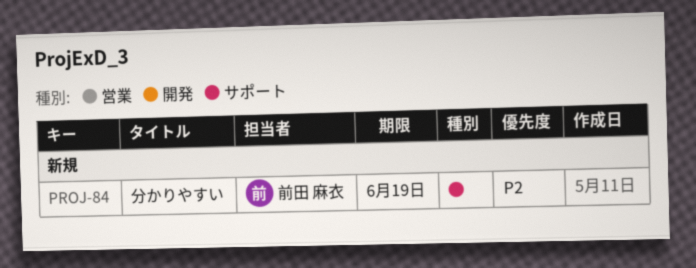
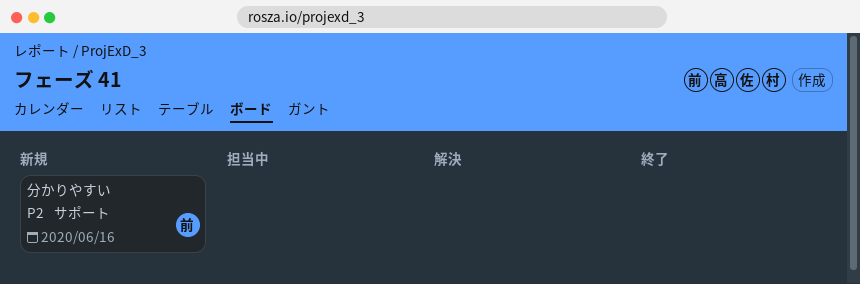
分かりやすい, due: Jun 19 -> Jun 16

